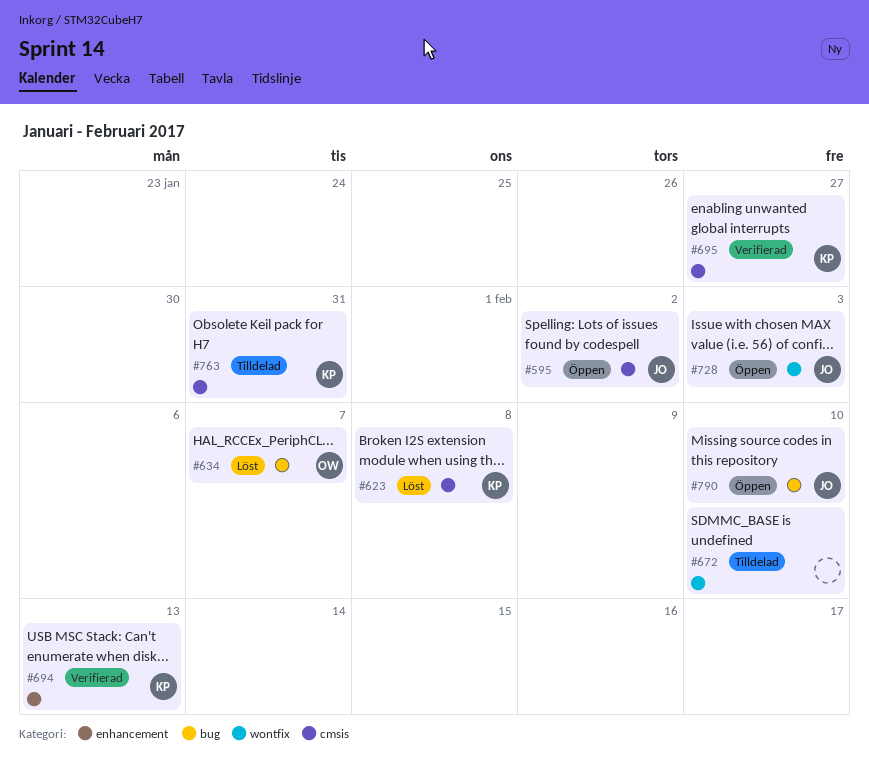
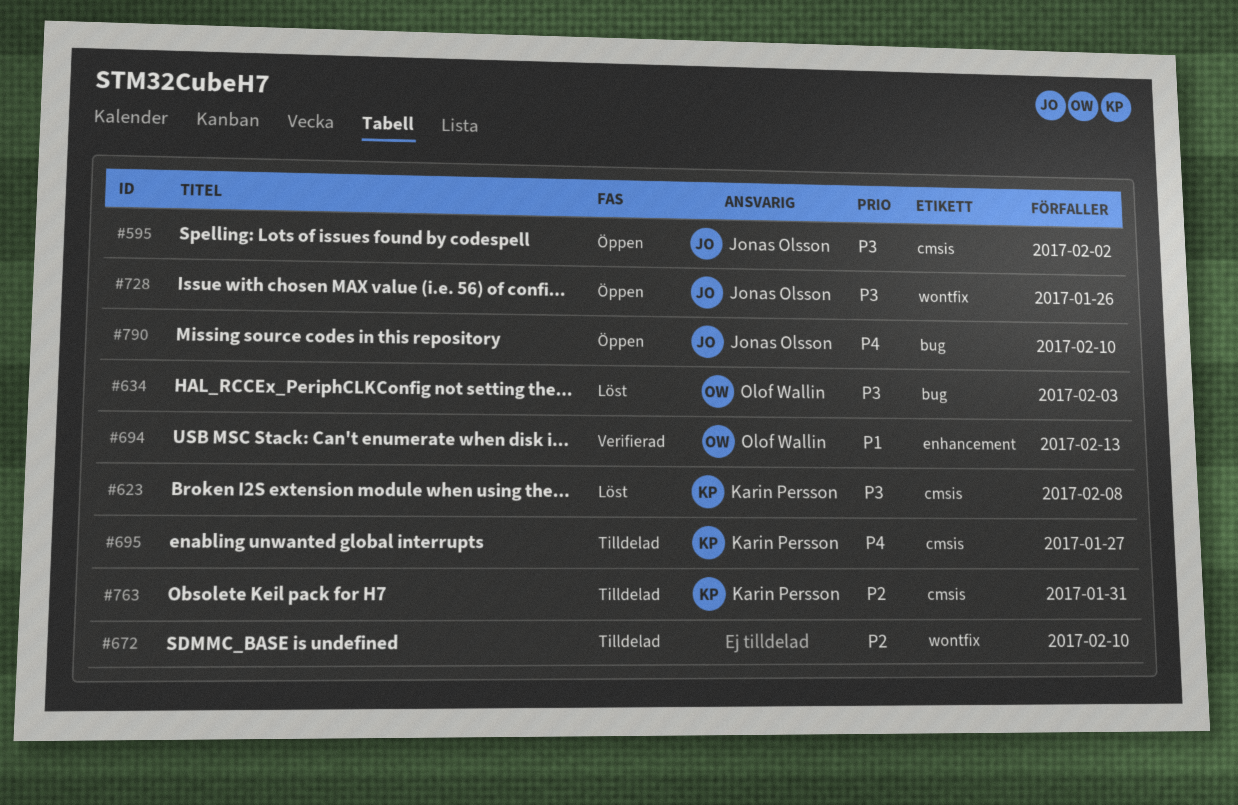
#634, due: Feb 7 -> Feb 3
#694, owner: Karin Persson -> Olof Wallin
#695, status: Verifierad -> Tilldelad
#728, due: Feb 3 -> Jan 26

